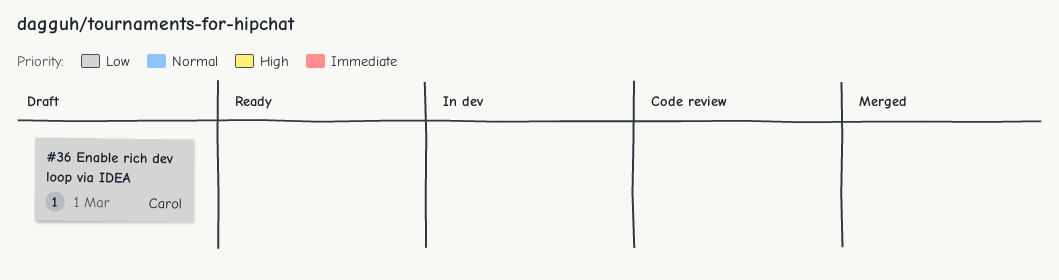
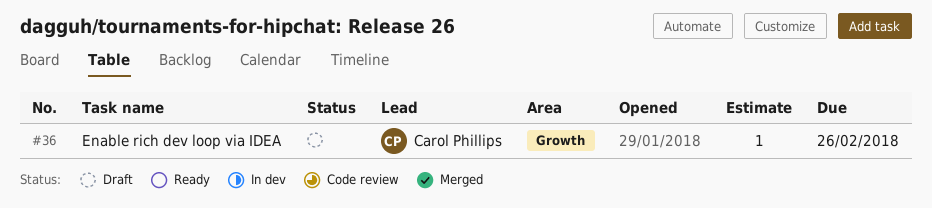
#36, due: Mar 1 -> Feb 26

